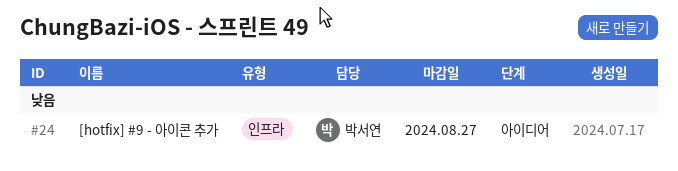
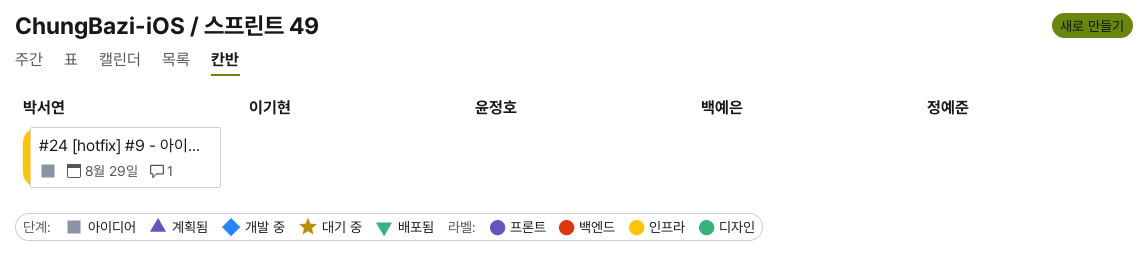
#24, due: Aug 27 -> Aug 29

